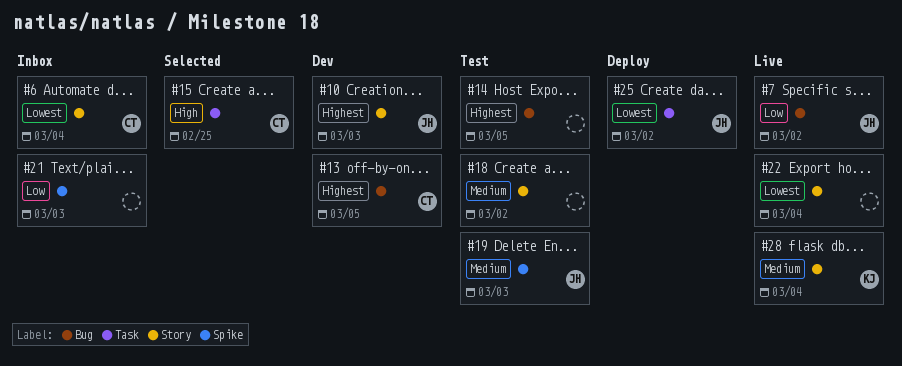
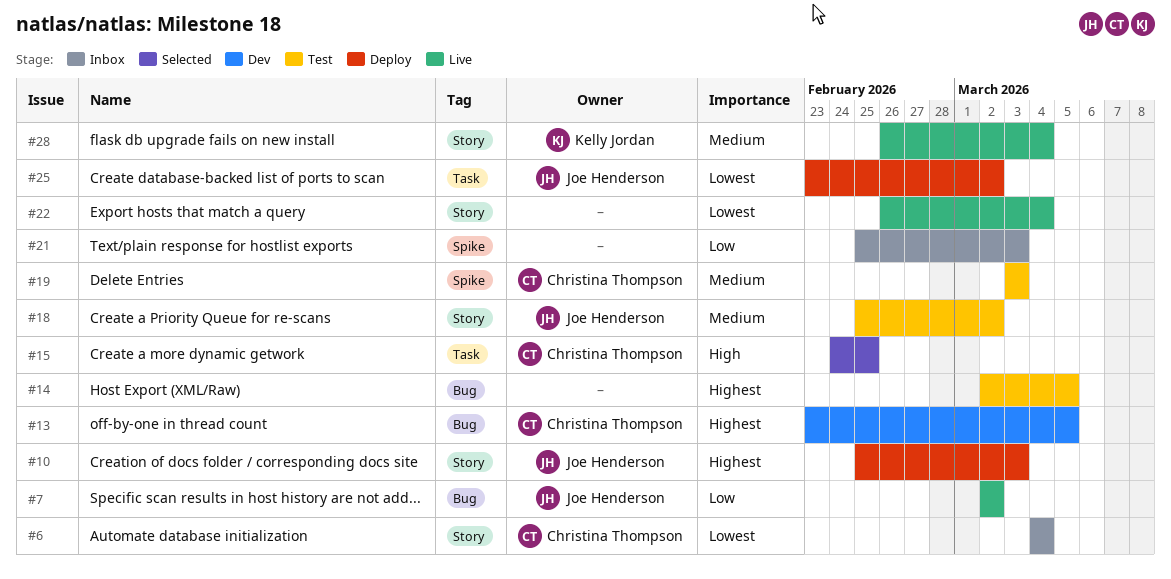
#10, status: Dev -> Deploy
#18, owner: none -> Joe Henderson
#19, owner: Joe Henderson -> Christina Thompson

